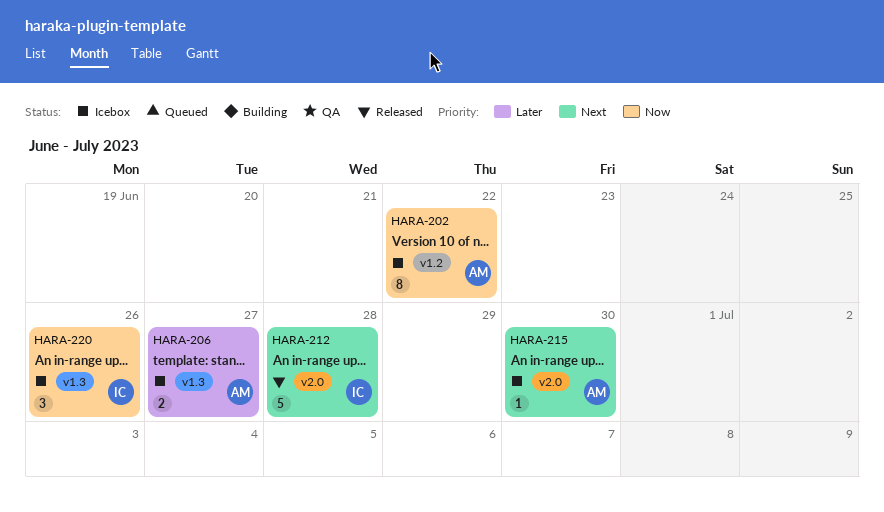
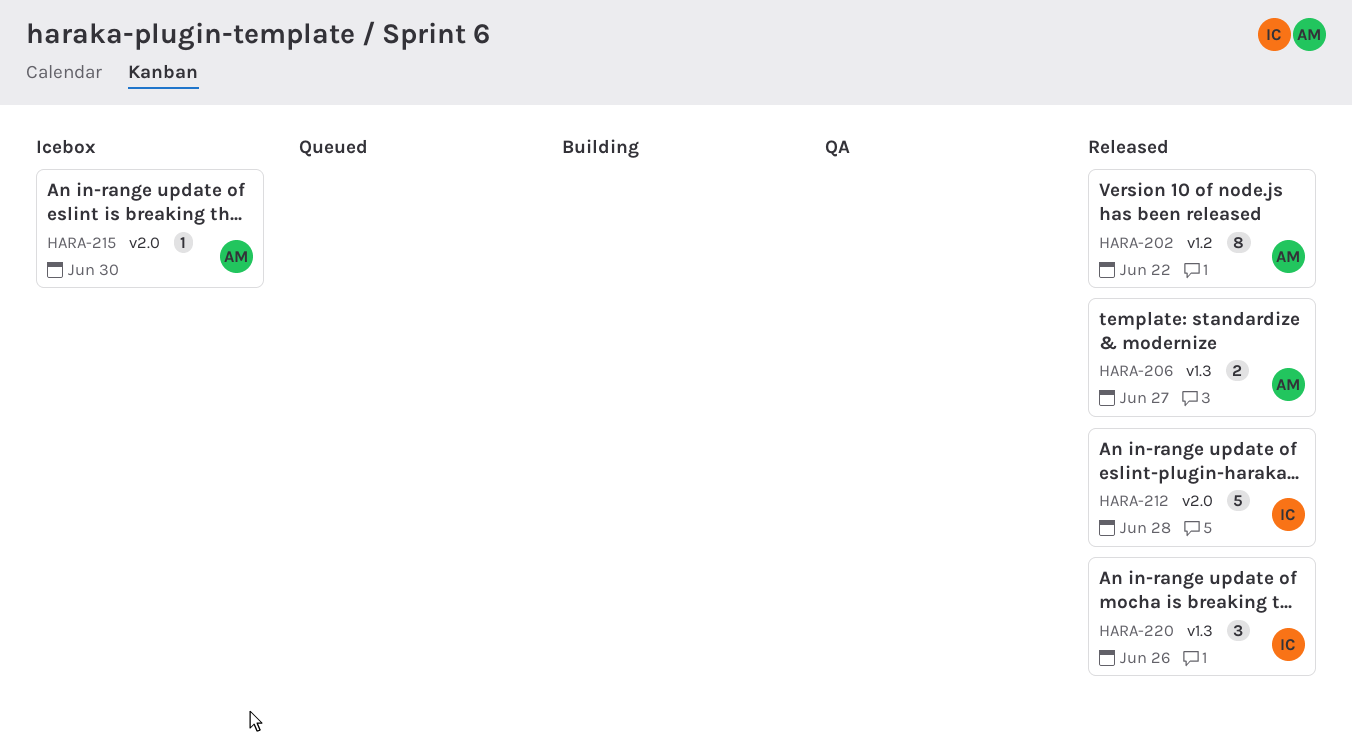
HARA-202, status: Icebox -> Released
HARA-206, status: Icebox -> Released
HARA-220, status: Icebox -> Released

